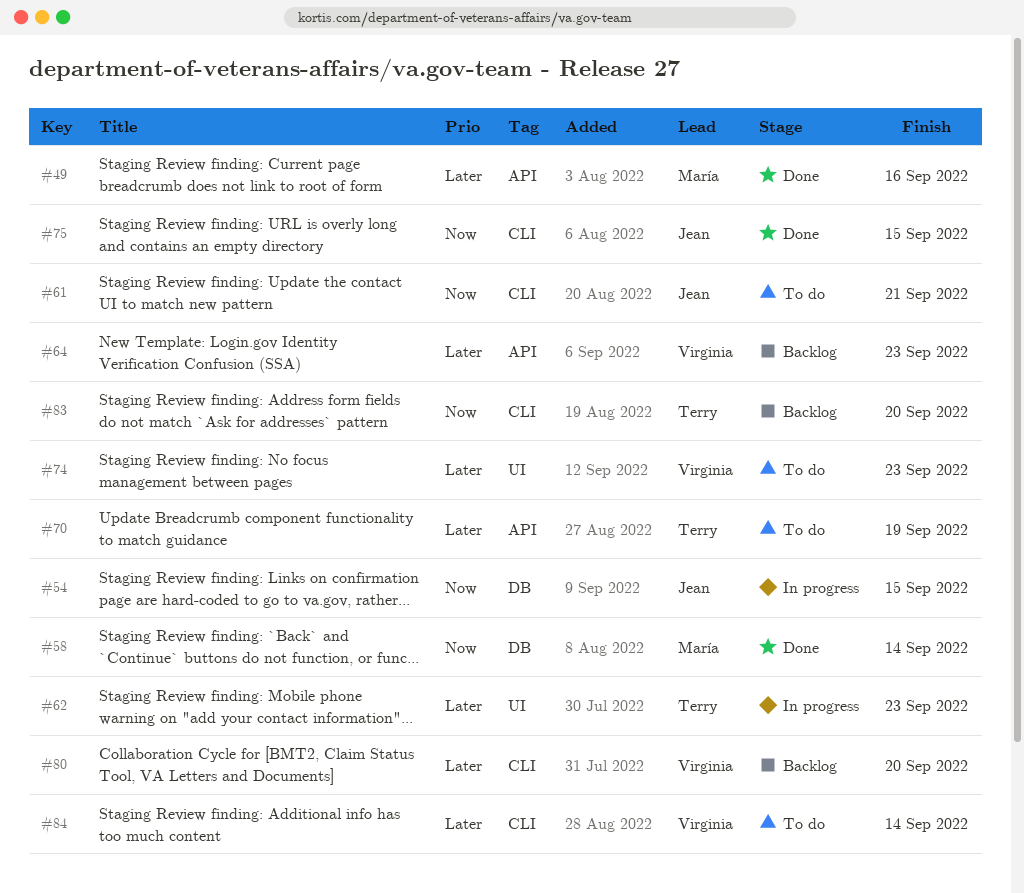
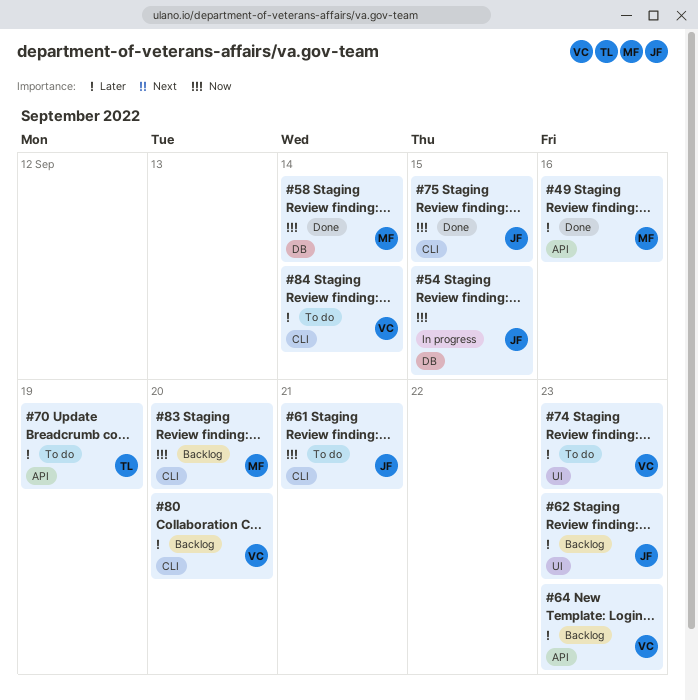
#62, status: In progress -> Backlog
#62, owner: Terry -> Jean
#83, owner: Terry -> María

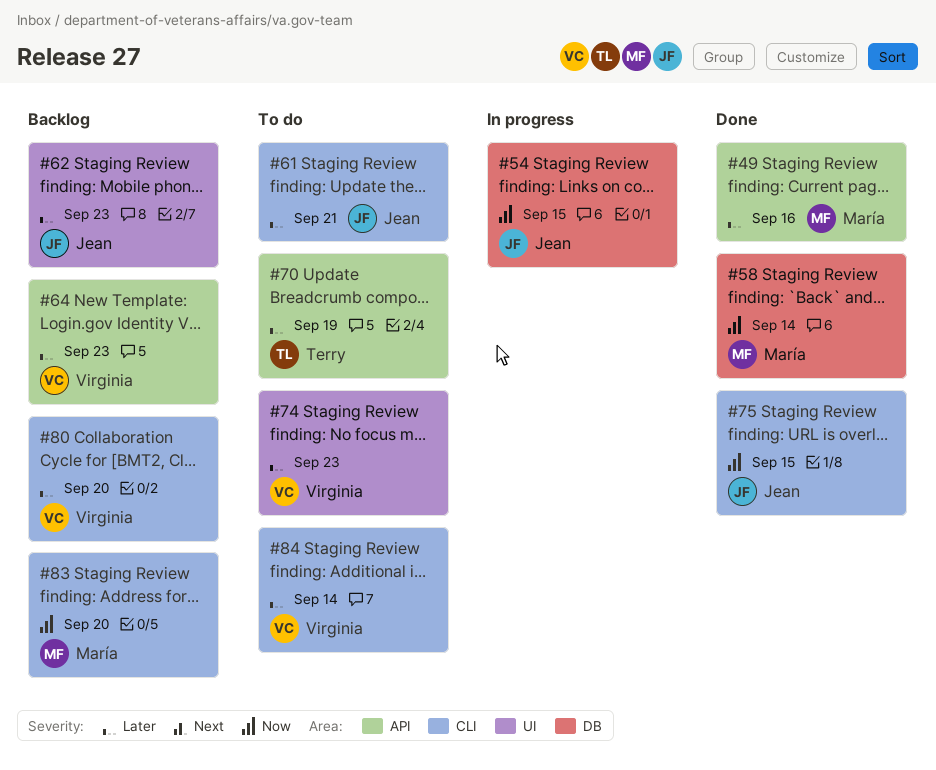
#61, priority: Now -> Later

